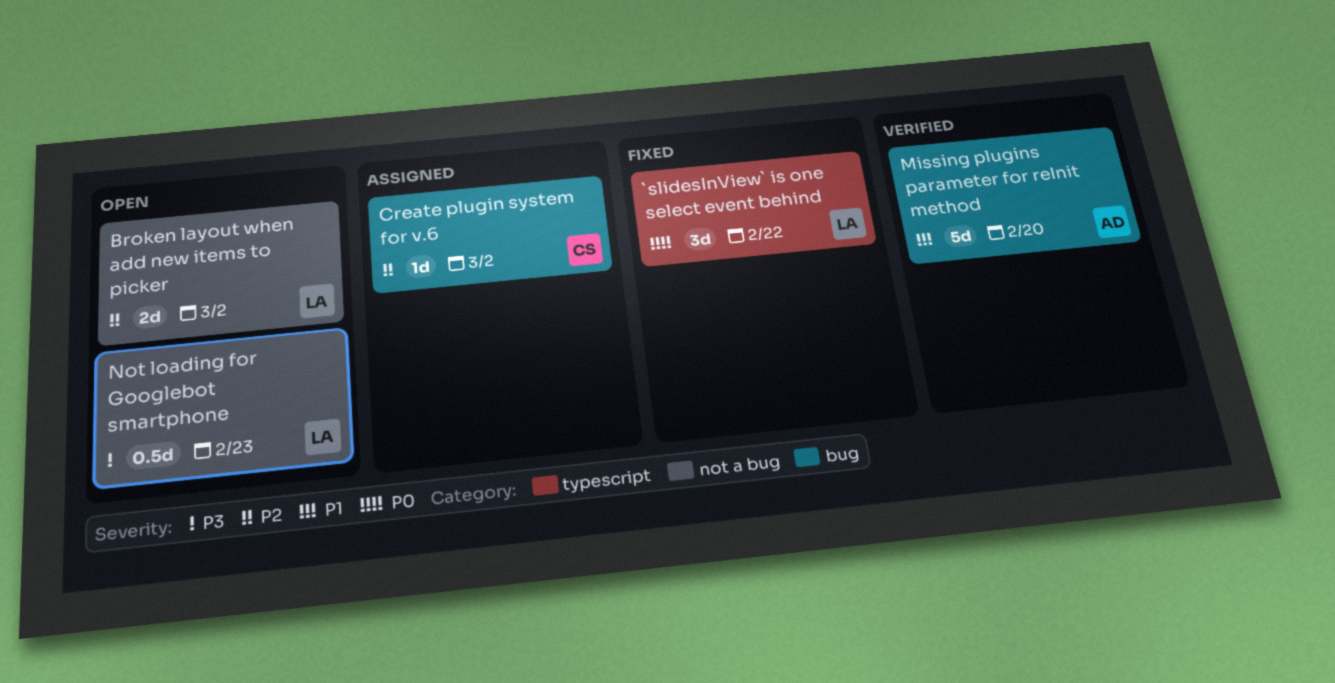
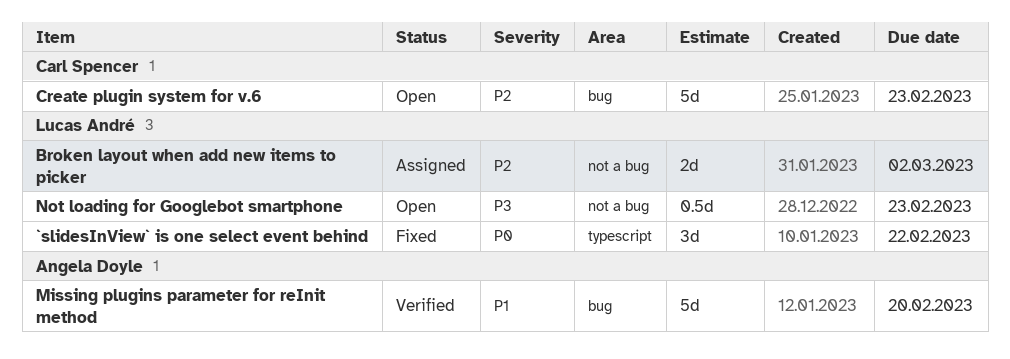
Broken layout when add new items to picker, status: Open -> Assigned
Create plugin system for v.6, status: Assigned -> Open
Create plugin system for v.6, estimate: 1d -> 5d
Create plugin system for v.6, due: Mar 2 -> Feb 23

